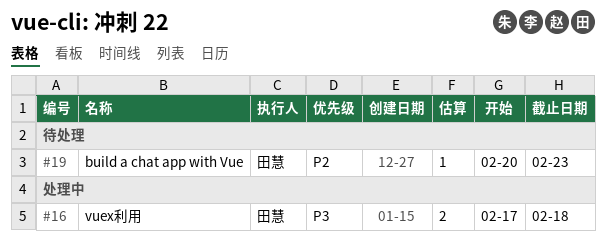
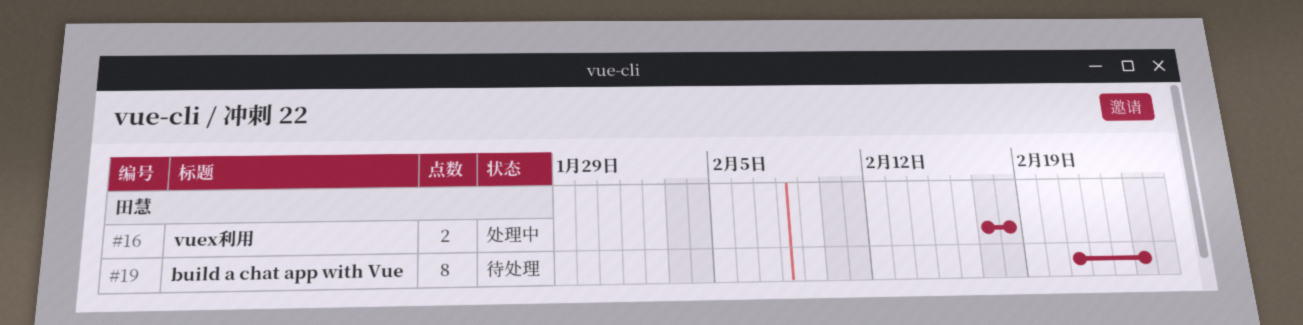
#19, estimate: 1 -> 8
#19, start: Feb 20 -> Feb 21
#19, due: Feb 23 -> Feb 24

